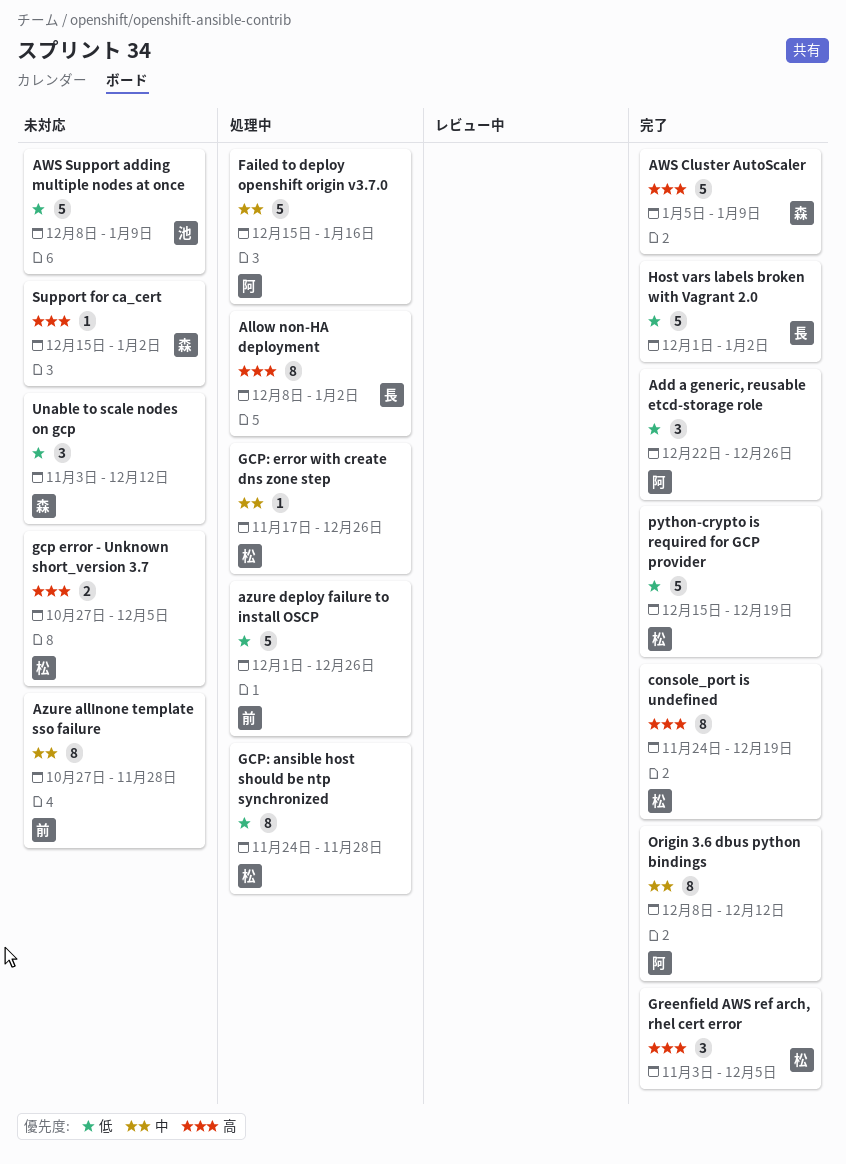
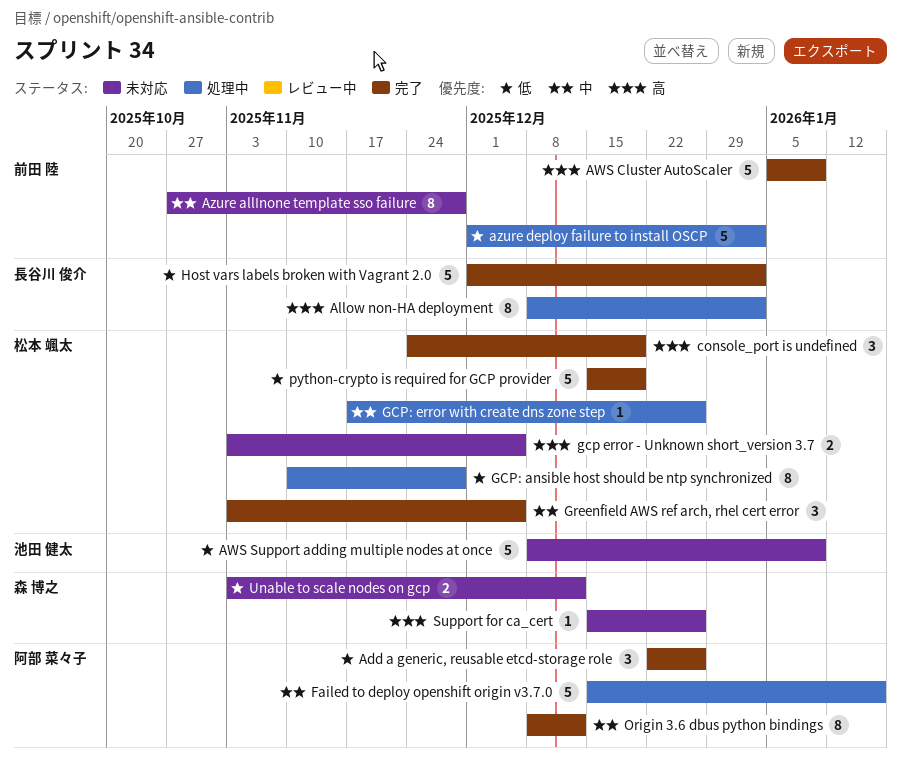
AWS Cluster AutoScaler, owner: 森 博之 -> 前田 陸
azure deploy failure to install OSCP, due: Dec 26 -> Jan 2
console_port is undefined, estimate: 8 -> 3
gcp error - Unknown short_version 3.7, start: Oct 27 -> Nov 3
GCP: ansible host should be ntp synchronized, start: Nov 24 -> Nov 10
Greenfield AWS ref arch, rhel cert error, priority: 高 -> 中
Support for ca_cert, due: Jan 2 -> Dec 26
Unable to scale nodes on gcp, estimate: 3 -> 2

